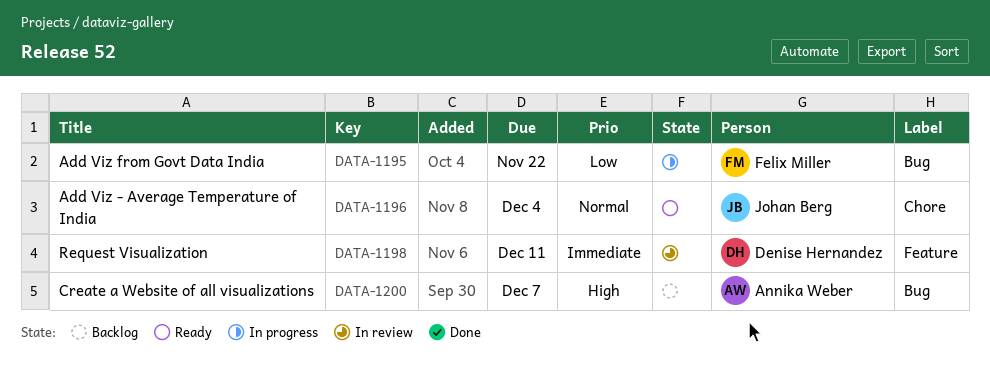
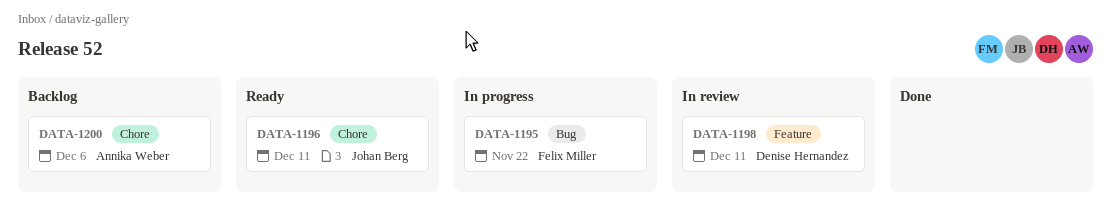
DATA-1196, due: Dec 4 -> Dec 11
DATA-1200, label: Bug -> Chore
DATA-1200, due: Dec 7 -> Dec 6

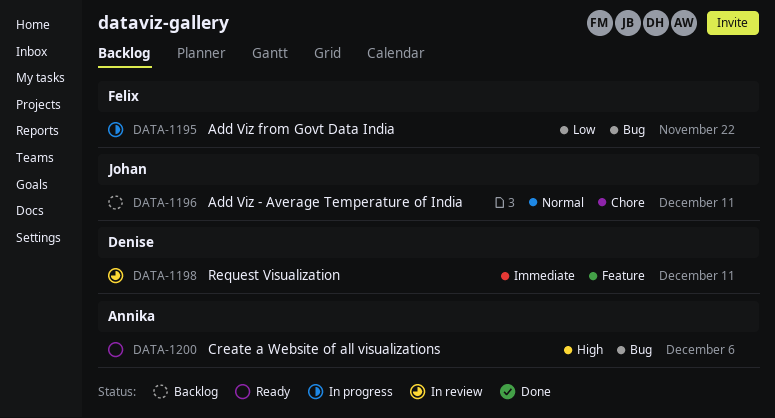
DATA-1196, status: Ready -> Backlog
DATA-1200, status: Backlog -> Ready
DATA-1200, label: Chore -> Bug

